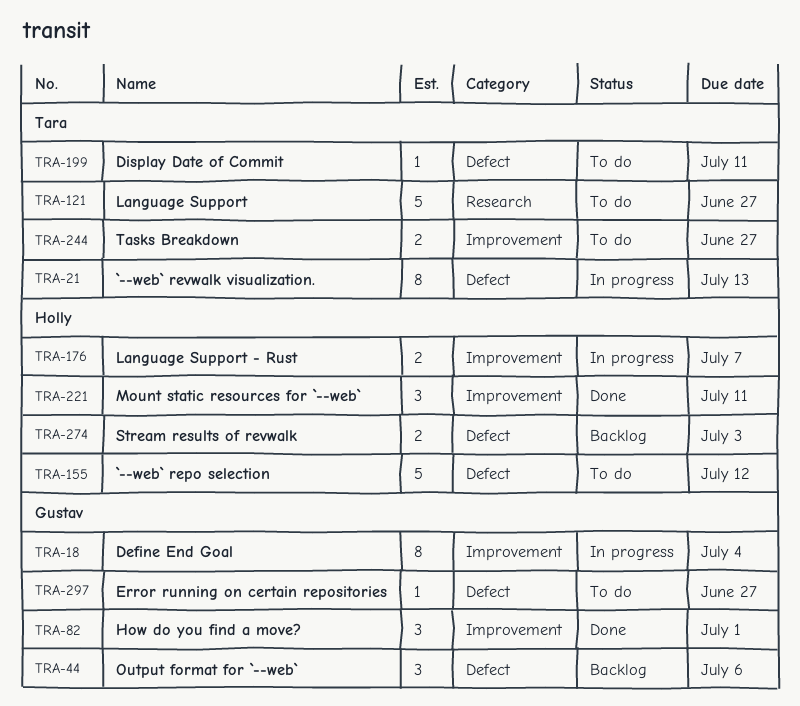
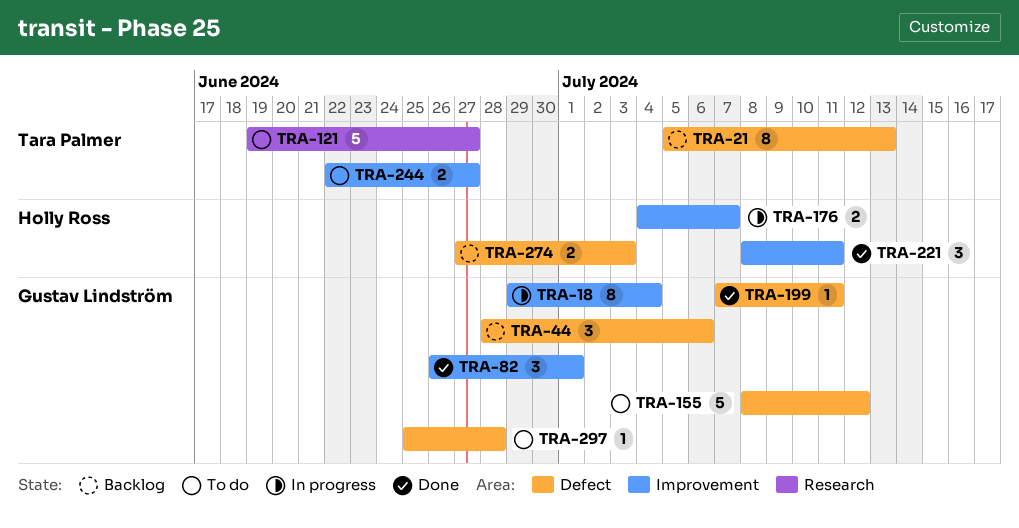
TRA-21, status: In progress -> Backlog
TRA-155, owner: Holly Ross -> Gustav Lindström
TRA-199, status: To do -> Done
TRA-199, owner: Tara Palmer -> Gustav Lindström
TRA-297, due: Jun 27 -> Jun 28

